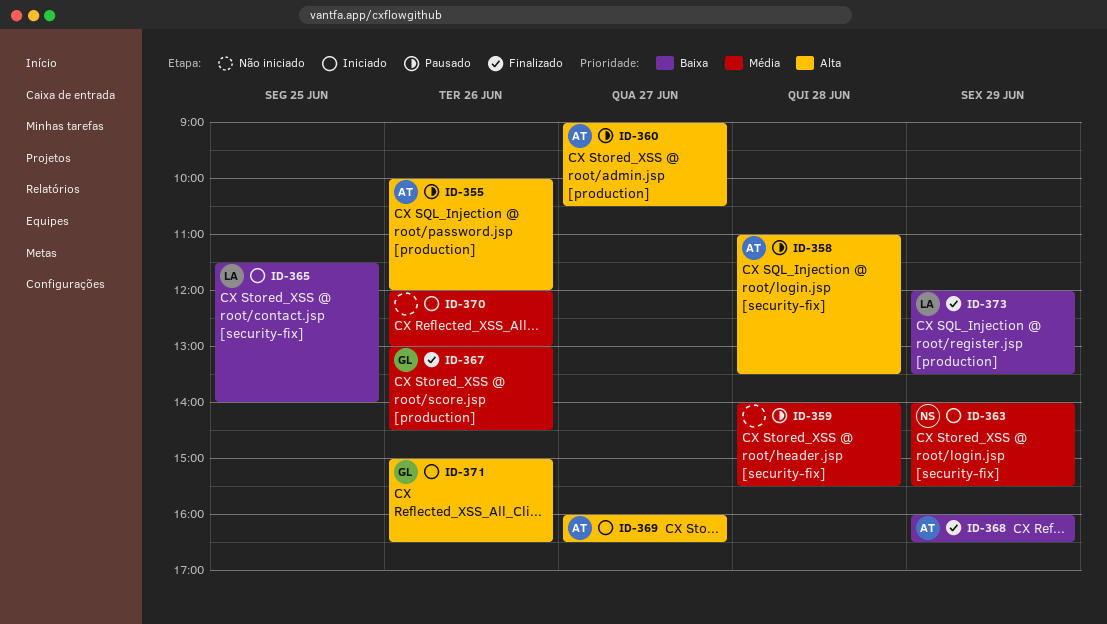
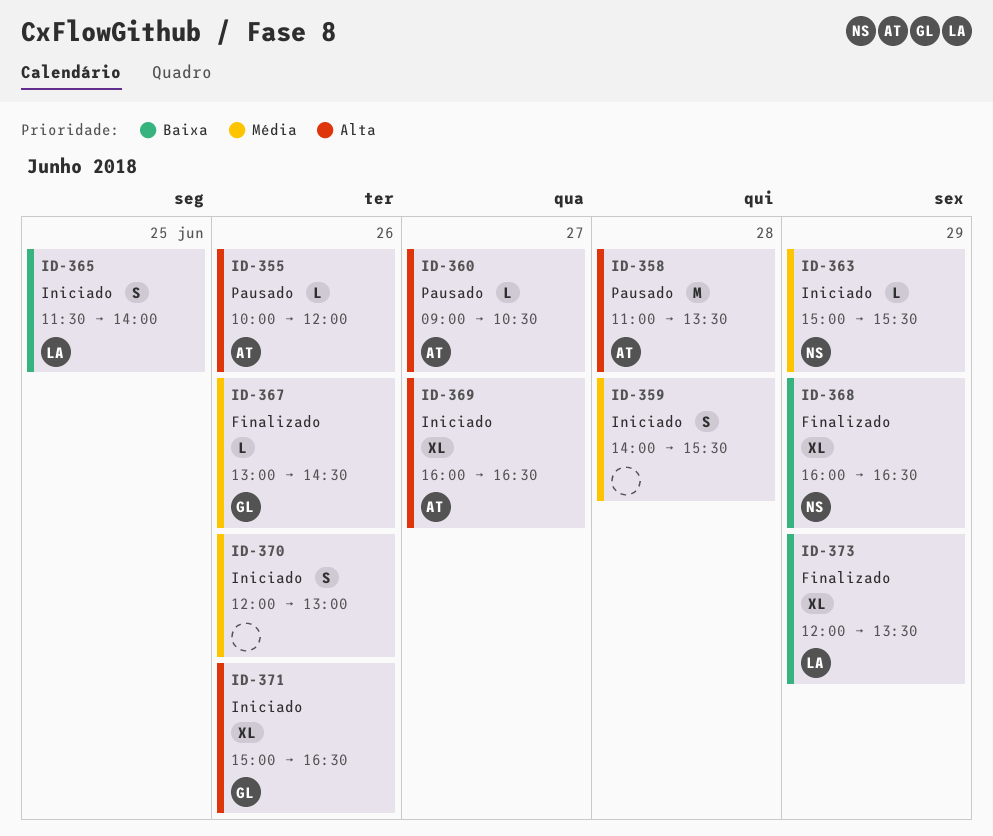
ID-359, status: Pausado -> Iniciado
ID-363, begins: 14:00 -> 15:00
ID-368, owner: AT -> NS

